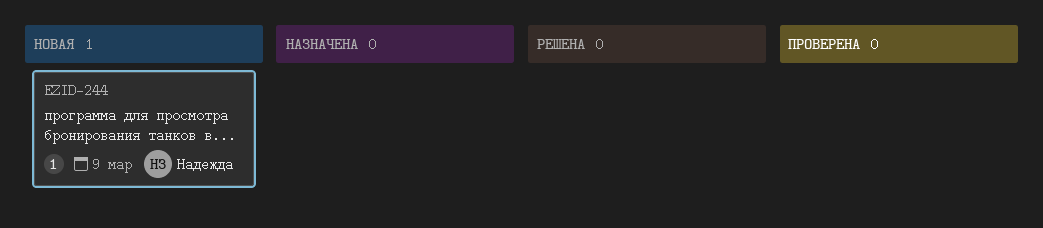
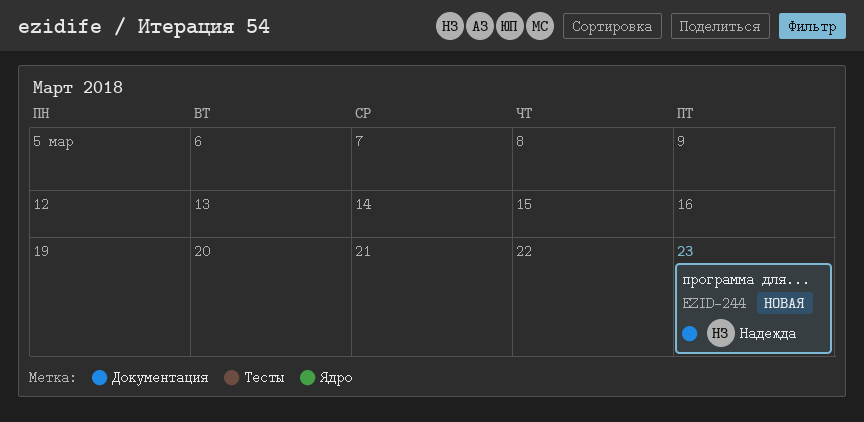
EZID-244, due: Mar 9 -> Mar 23

